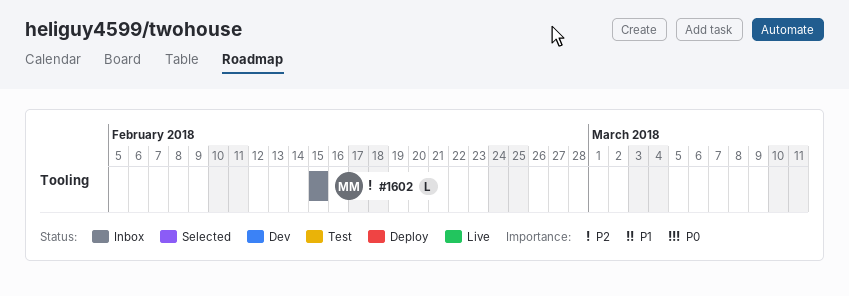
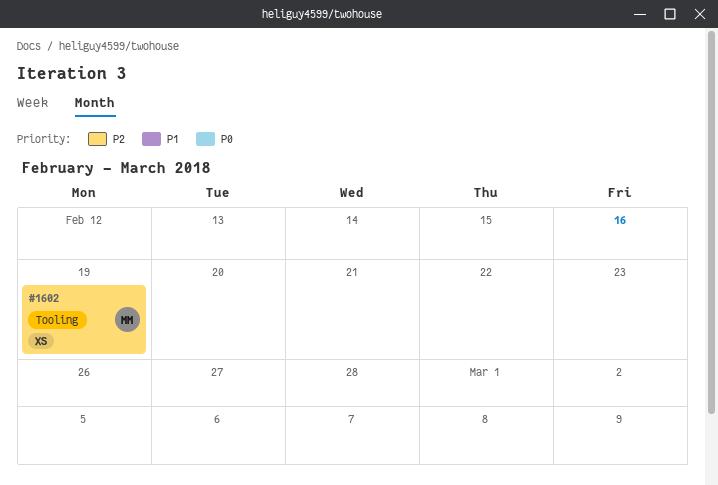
#1602, estimate: L -> XS
#1602, due: Feb 15 -> Feb 19

